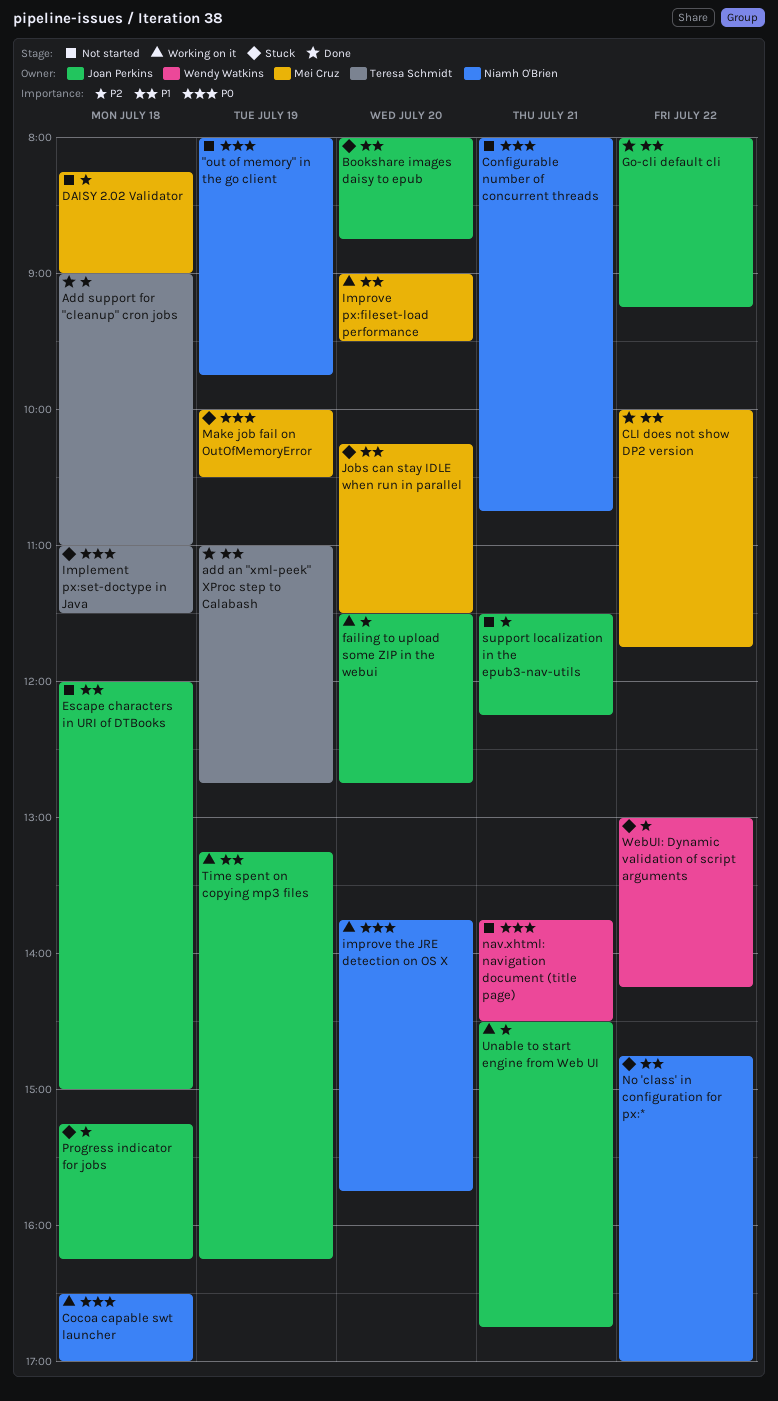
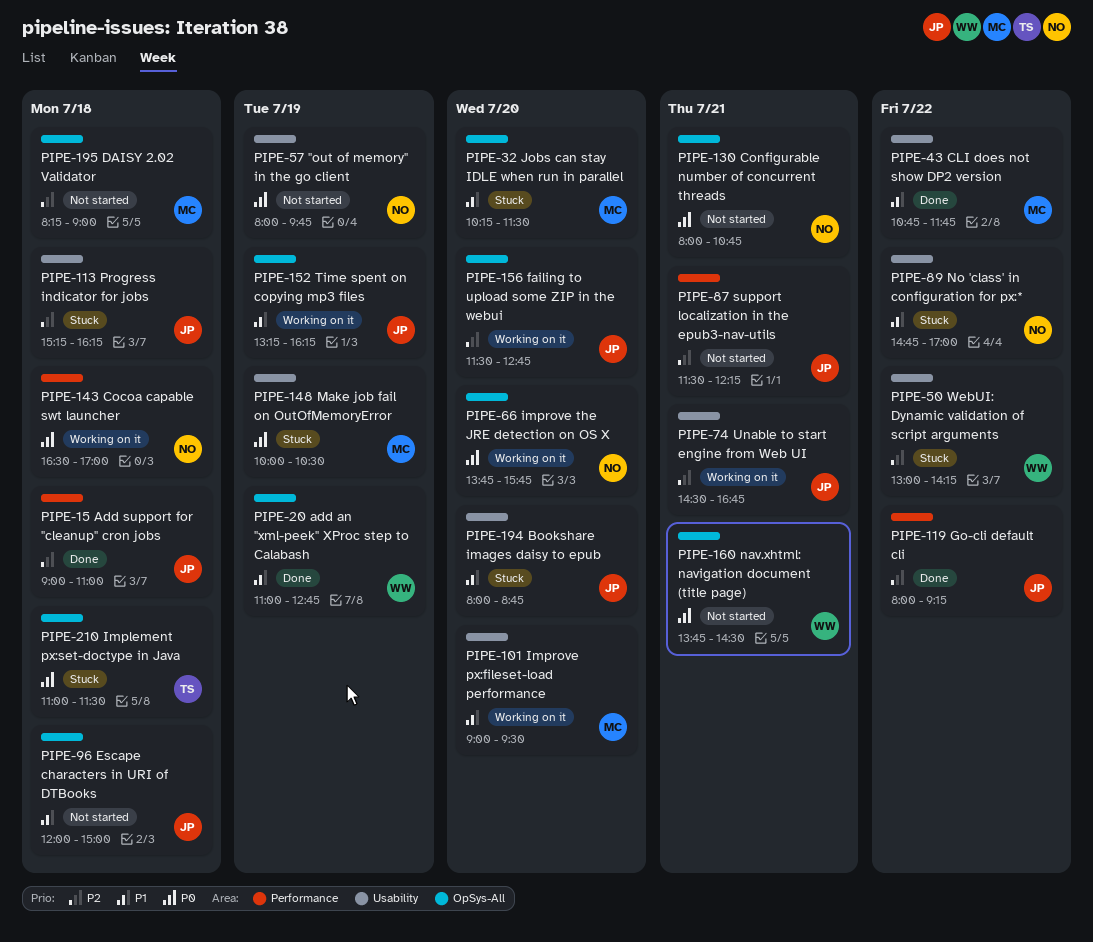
add an "xml-peek" XProc step to Calabash, owner: Teresa Schmidt -> Wendy Watkins
Add support for "cleanup" cron jobs, owner: Teresa Schmidt -> Joan Perkins
CLI does not show DP2 version, begins: 10:00 -> 10:45
Go-cli default cli, priority: P1 -> P2

